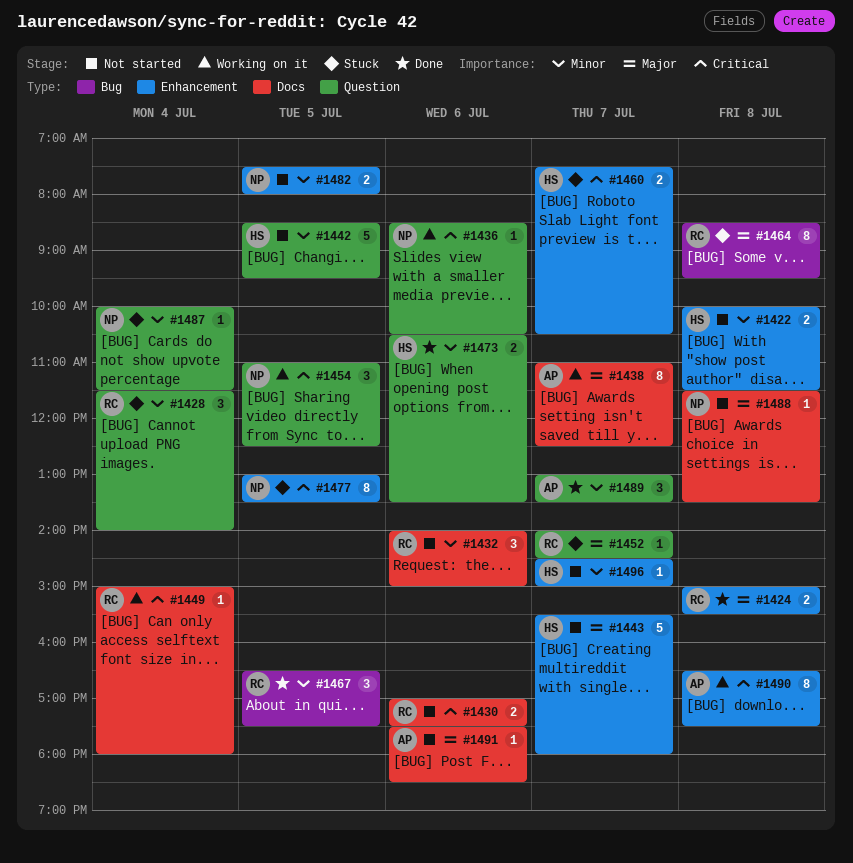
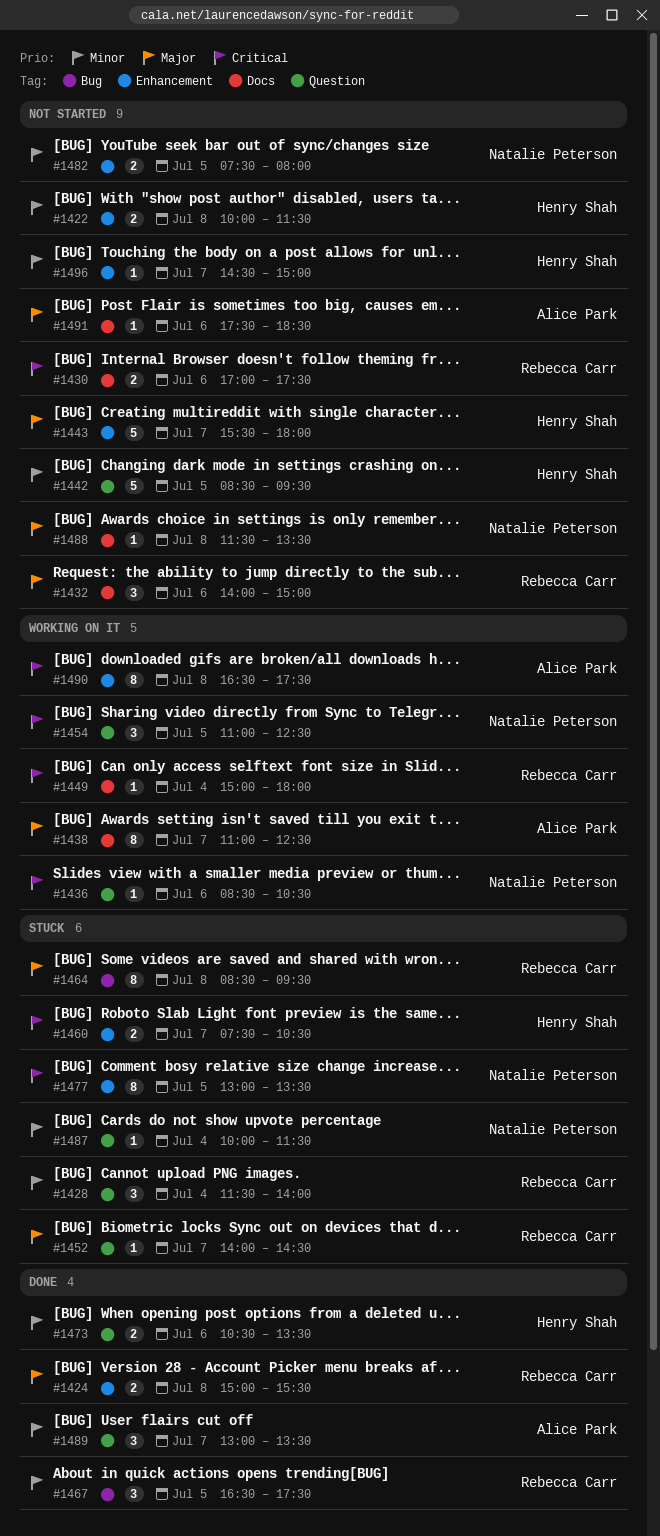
#1432, priority: Minor -> Major

